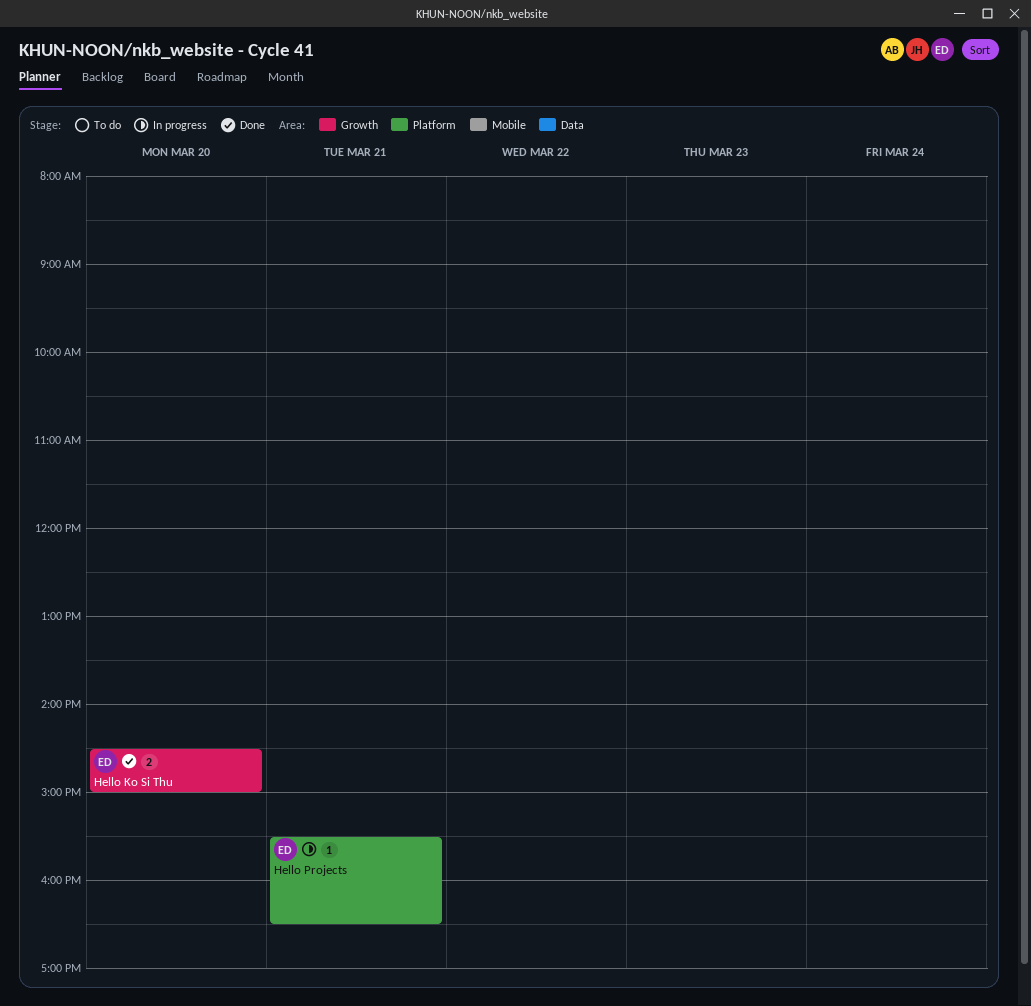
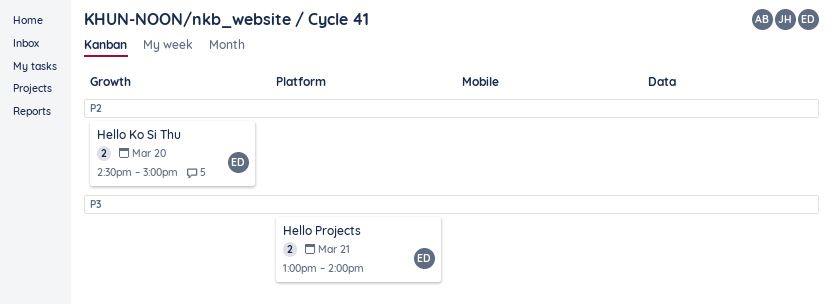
Hello Projects, estimate: 1 -> 2
Hello Projects, begins: 15:30 -> 13:00
Hello Projects, ends: 16:30 -> 14:00

